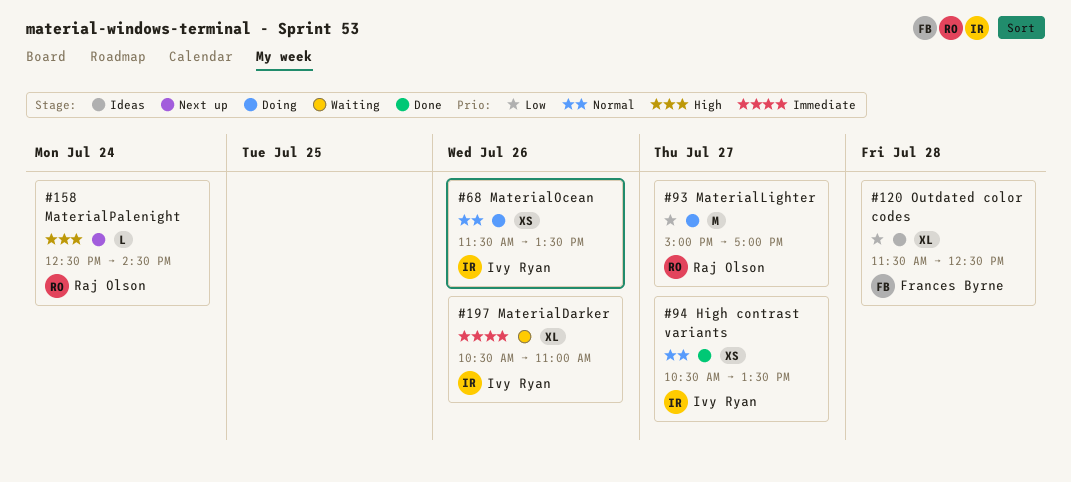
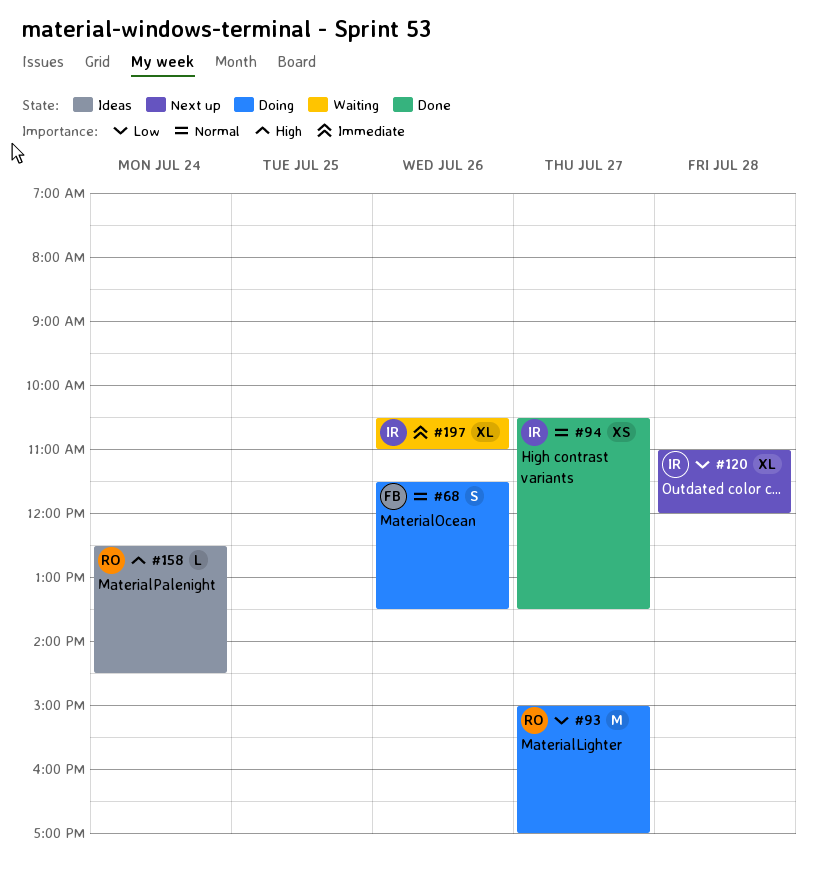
#68, owner: Ivy Ryan -> Frances Byrne
#68, estimate: XS -> S
#120, status: Ideas -> Next up
#120, owner: Frances Byrne -> Ivy Ryan
#120, begins: 11:30 -> 11:00
#120, ends: 12:30 -> 12:00
#158, status: Next up -> Ideas

